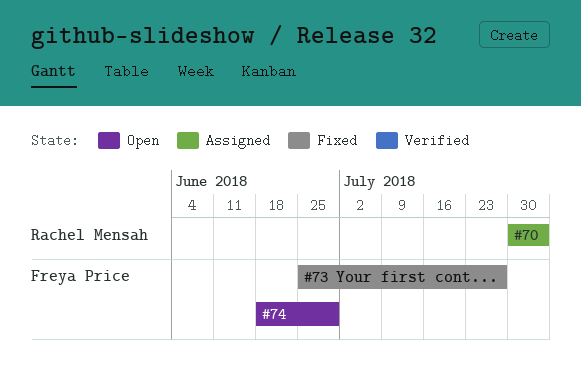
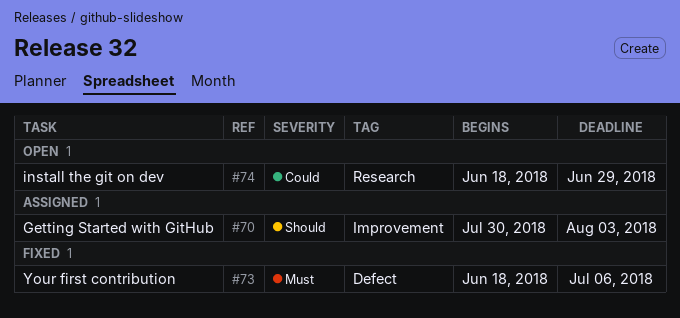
#73, start: Jun 25 -> Jun 18
#73, due: Jul 27 -> Jul 6

